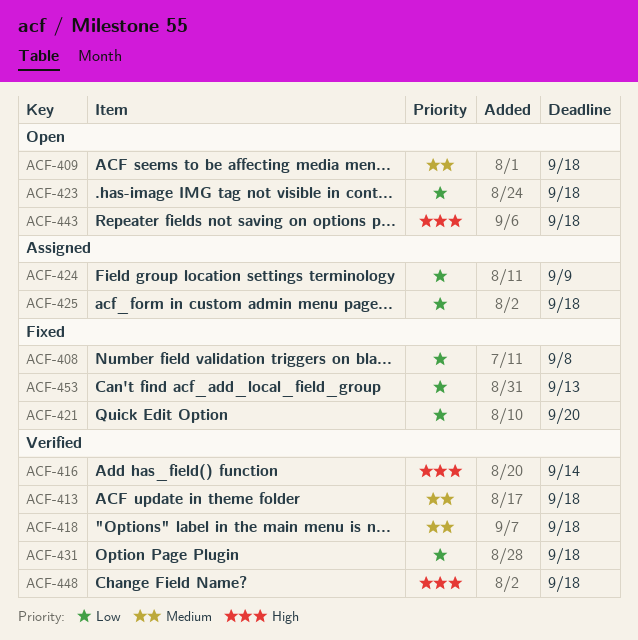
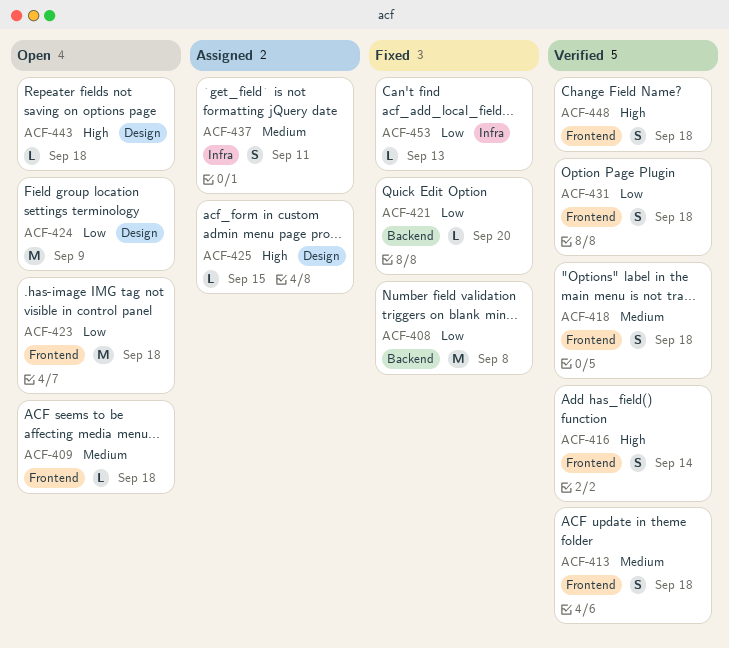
ACF-424, status: Assigned -> Open
ACF-425, priority: Low -> High
ACF-425, due: Sep 18 -> Sep 15
ACF-437: none -> present

